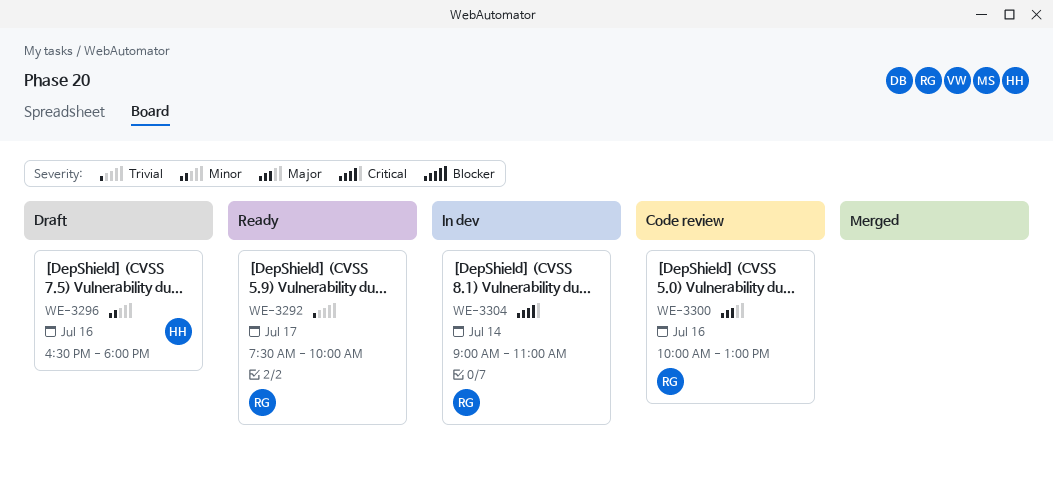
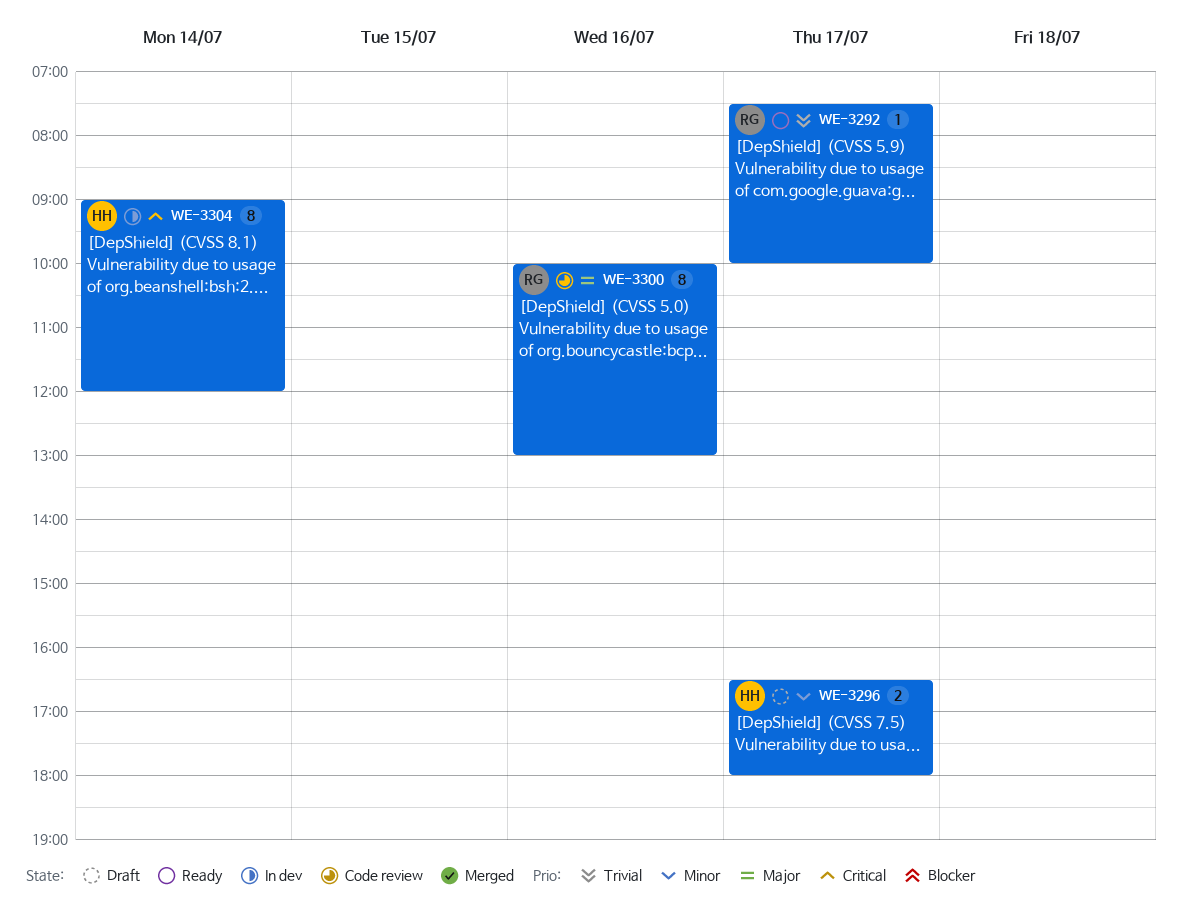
WE-3296, day: Jul 16 -> Jul 17
WE-3304, owner: RG -> HH
WE-3304, ends: 11:00 -> 12:00

